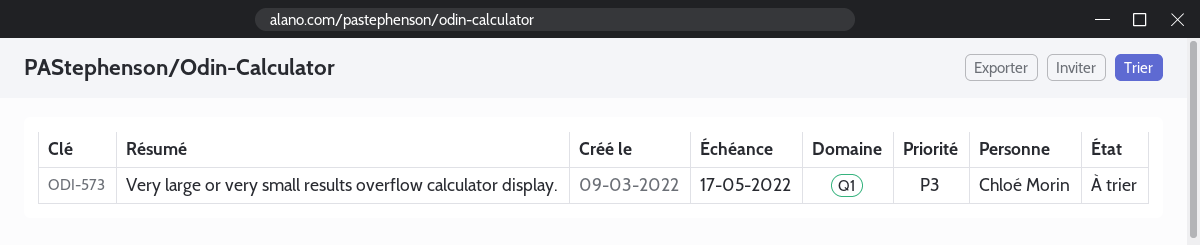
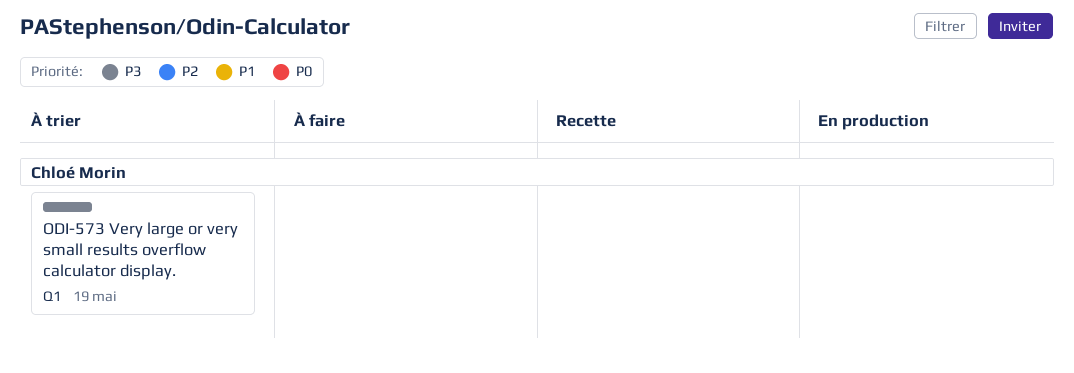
ODI-573, due: May 17 -> May 19

